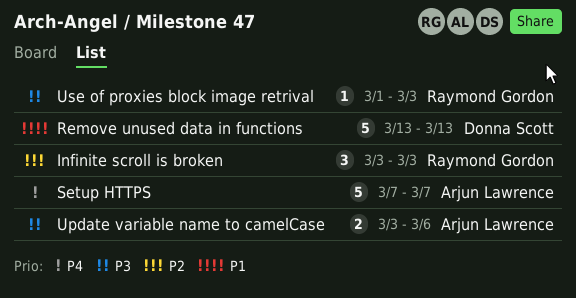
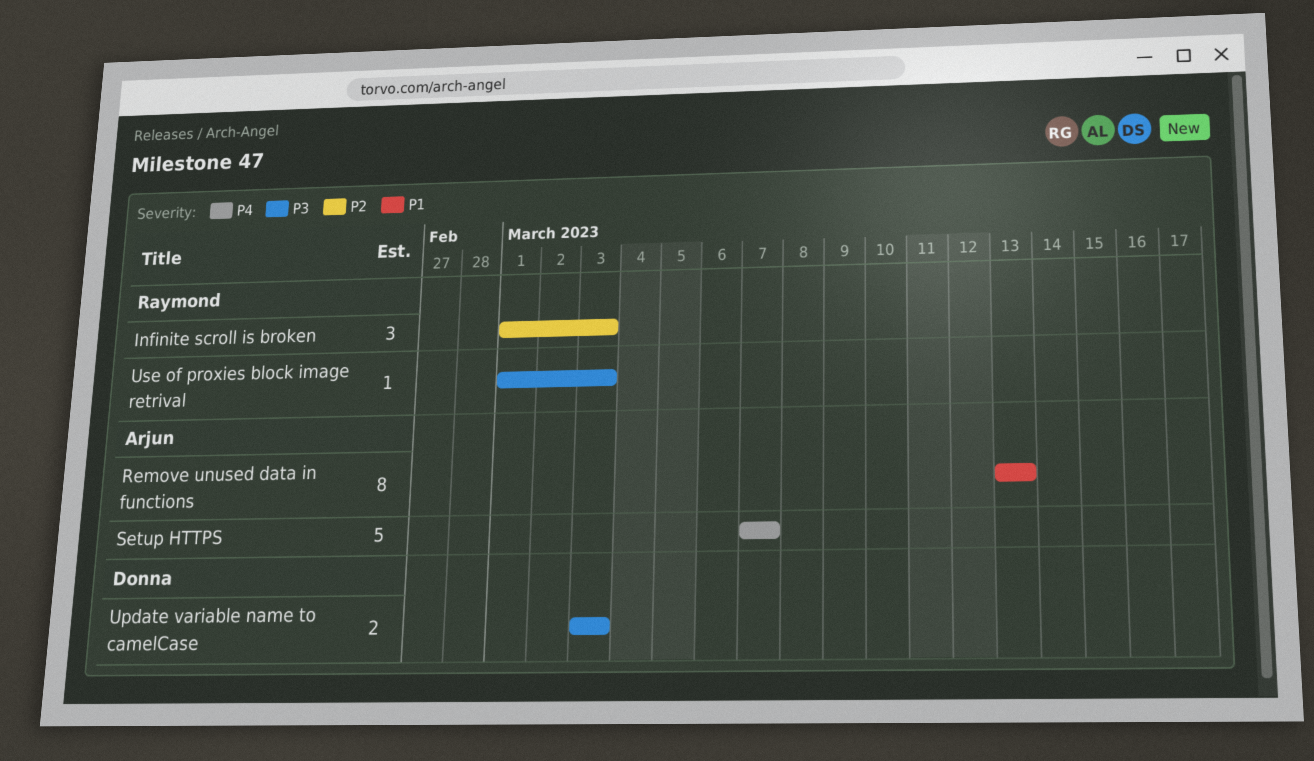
Infinite scroll is broken, start: Mar 3 -> Mar 1
Remove unused data in functions, owner: Donna Scott -> Arjun Lawrence
Remove unused data in functions, estimate: 5 -> 8
Update variable name to camelCase, owner: Arjun Lawrence -> Donna Scott
Update variable name to camelCase, due: Mar 6 -> Mar 3

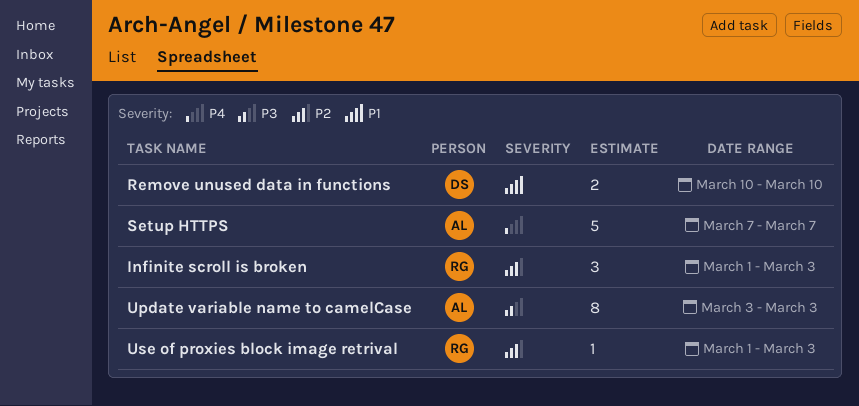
Remove unused data in functions, owner: Arjun -> Donna
Remove unused data in functions, estimate: 8 -> 2
Remove unused data in functions, start: Mar 13 -> Mar 10
Remove unused data in functions, due: Mar 13 -> Mar 10
Update variable name to camelCase, owner: Donna -> Arjun
Update variable name to camelCase, estimate: 2 -> 8
Use of proxies block image retrival, priority: P3 -> P2

